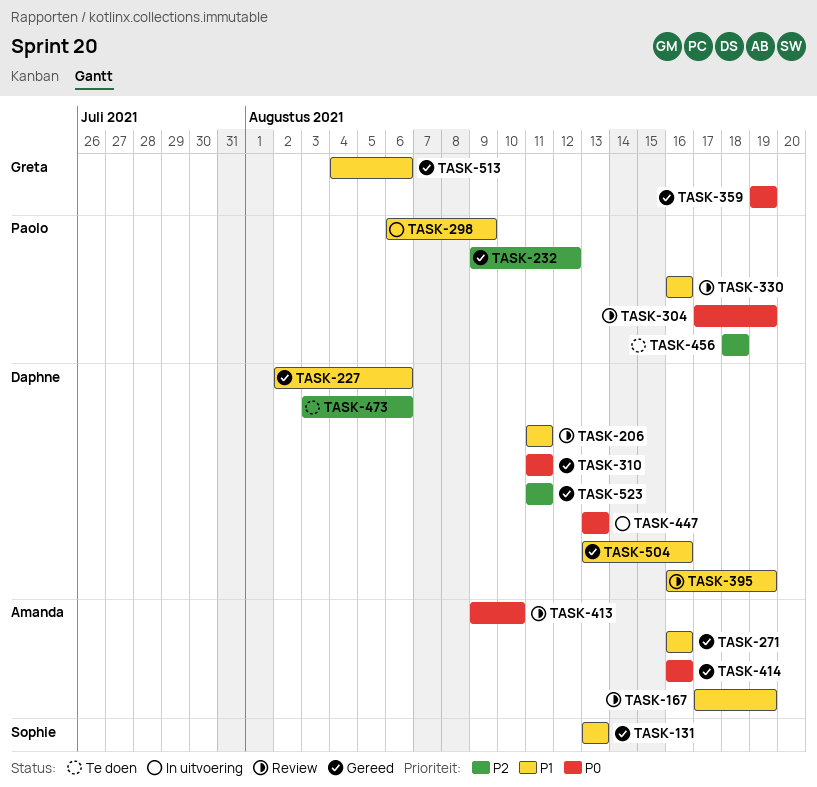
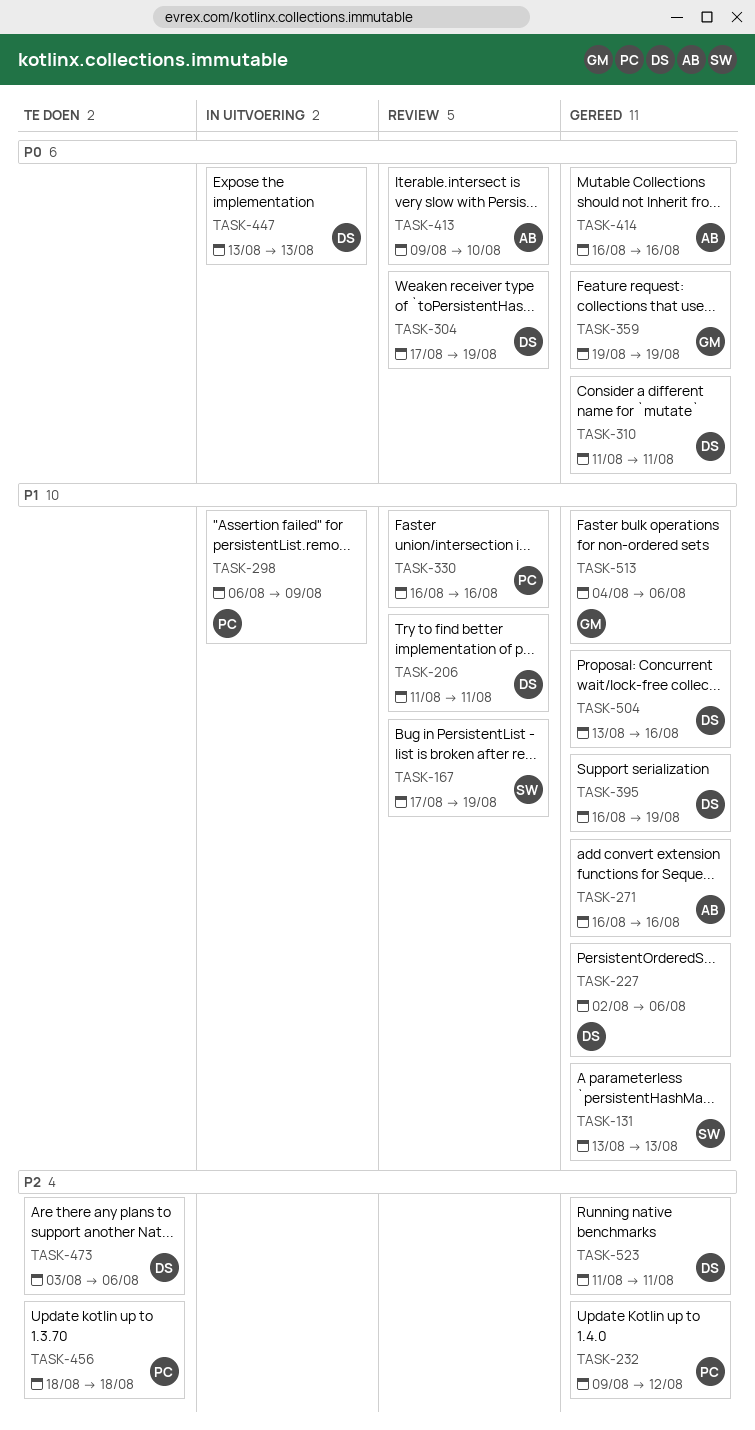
TASK-167, owner: Amanda -> Sophie
TASK-304, owner: Paolo -> Daphne
TASK-395, status: Review -> Gereed

